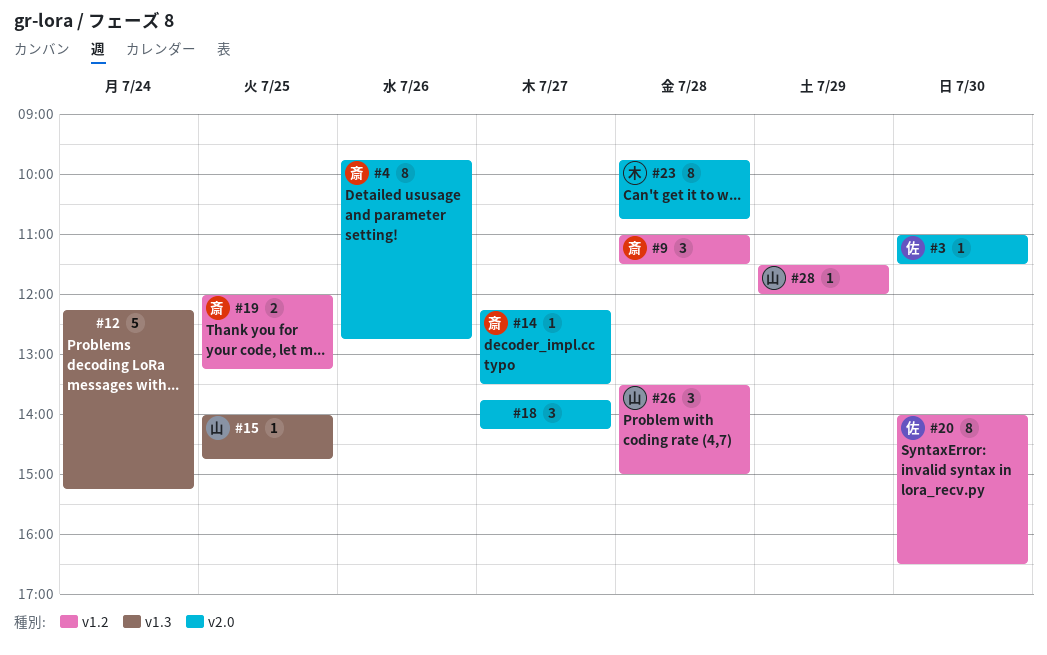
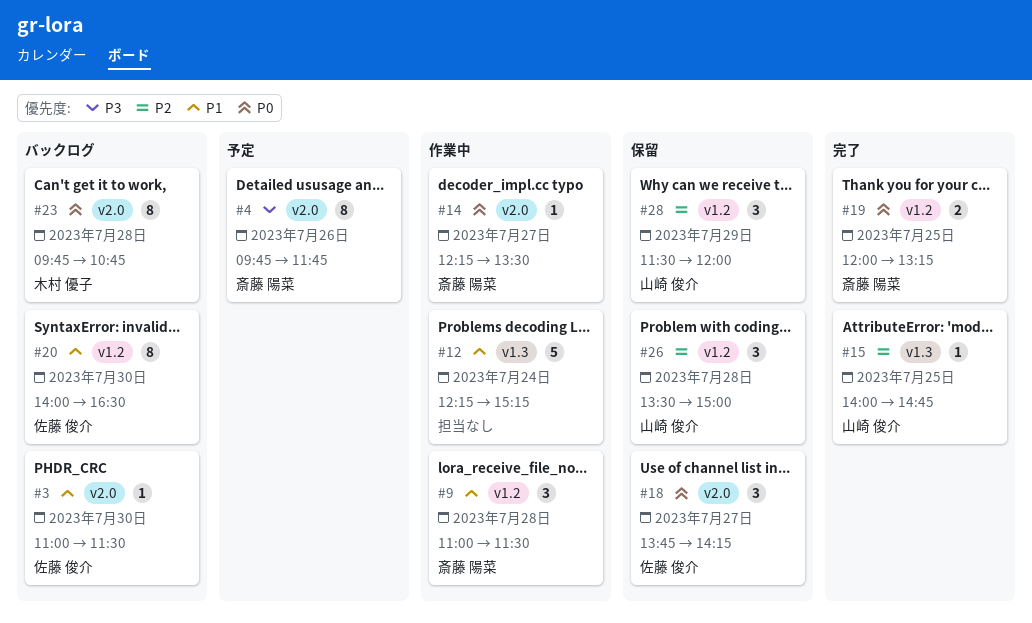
#4, ends: 12:45 -> 11:45
#18, owner: none -> 佐藤 俊介
#28, estimate: 1 -> 3

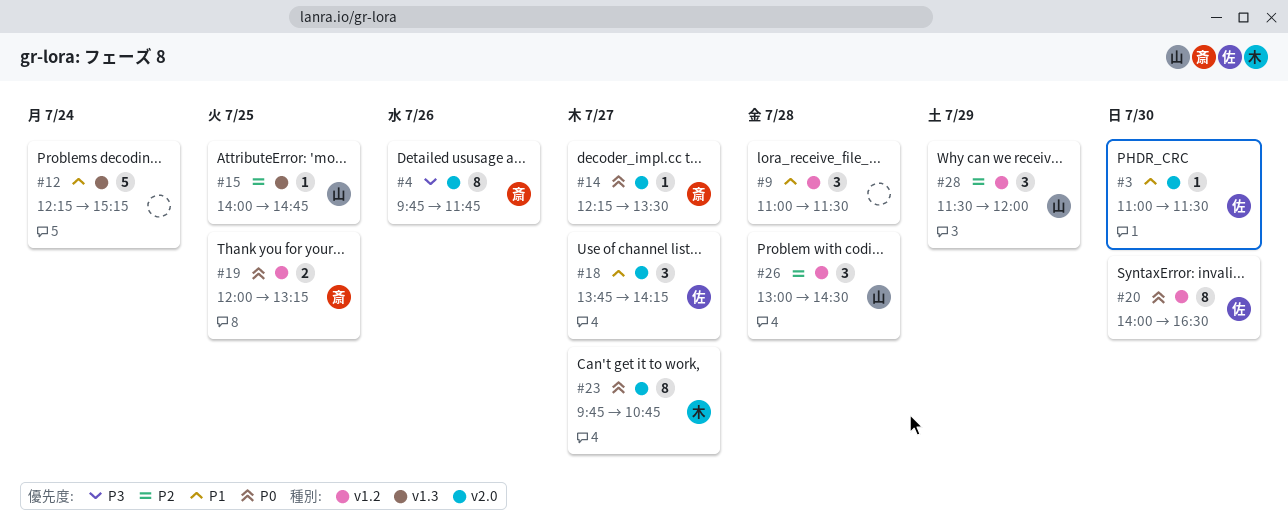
#9, owner: 斎藤 陽菜 -> none
#18, priority: P0 -> P1
#20, priority: P1 -> P0
#23, day: Jul 28 -> Jul 27
#26, begins: 13:30 -> 13:00
#26, ends: 15:00 -> 14:30

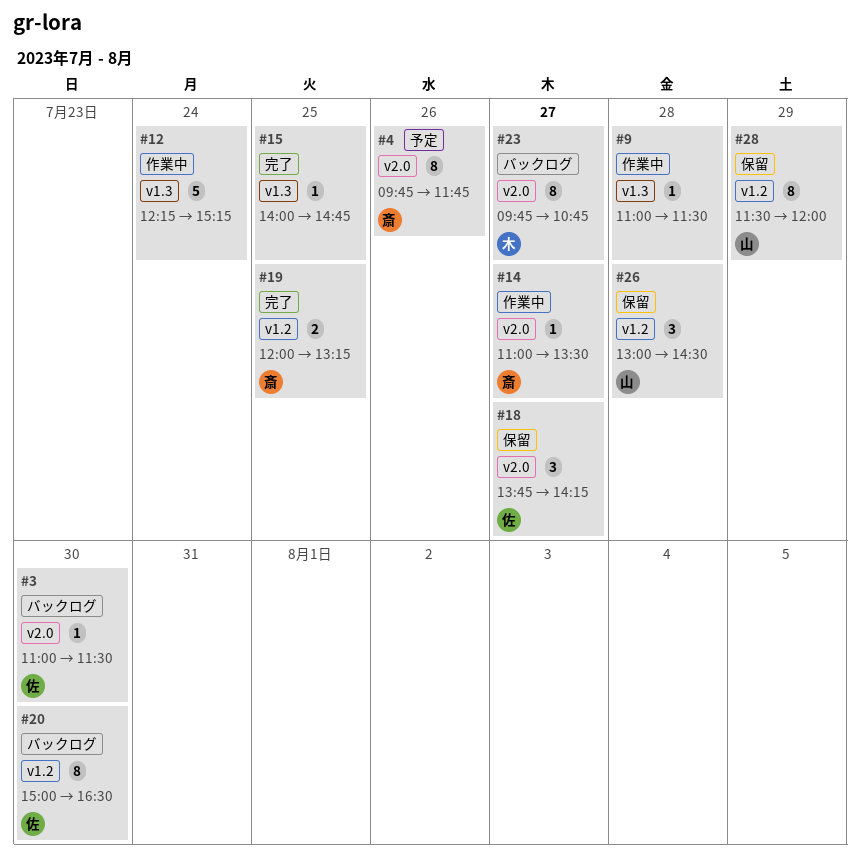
#9, label: v1.2 -> v1.3
#9, estimate: 3 -> 1
#14, begins: 12:15 -> 11:00
#15, owner: 山 -> none
#20, begins: 14:00 -> 15:00
#28, estimate: 3 -> 8

